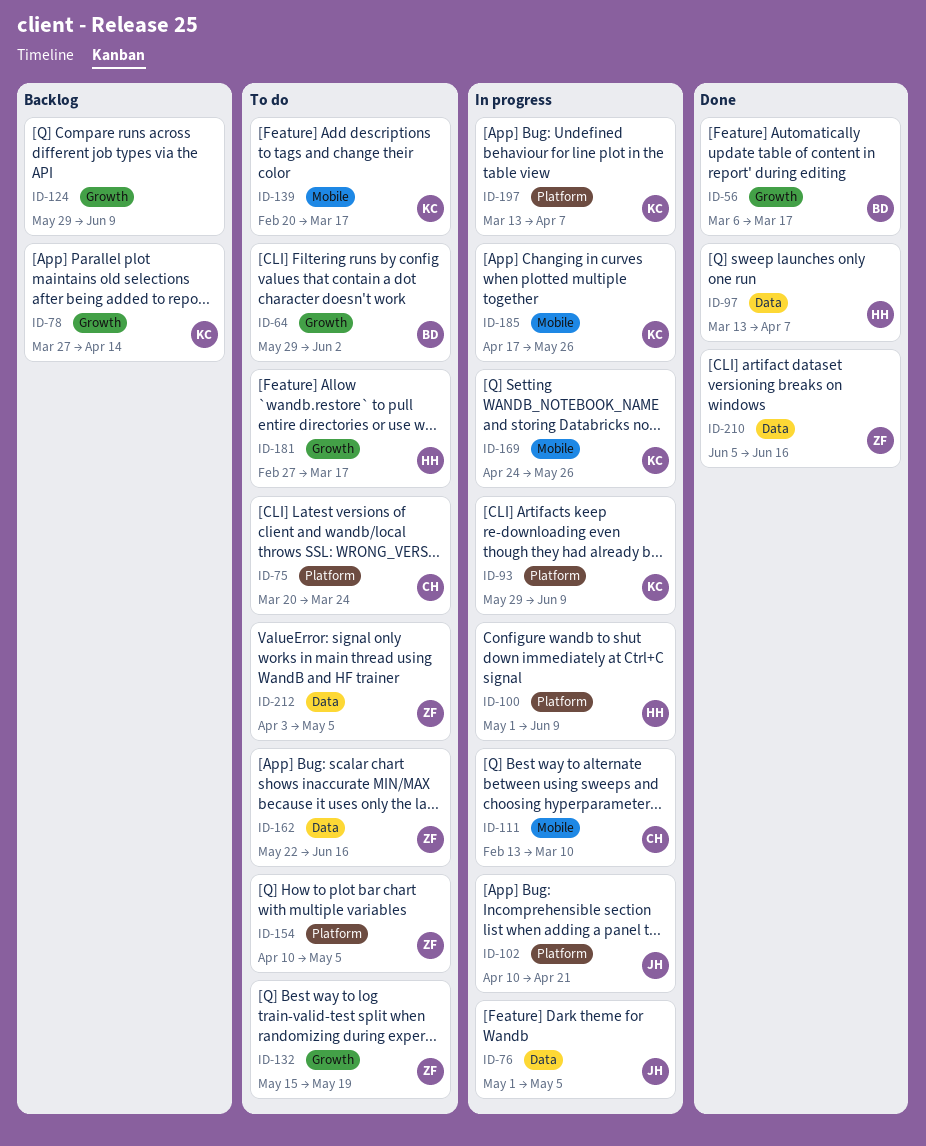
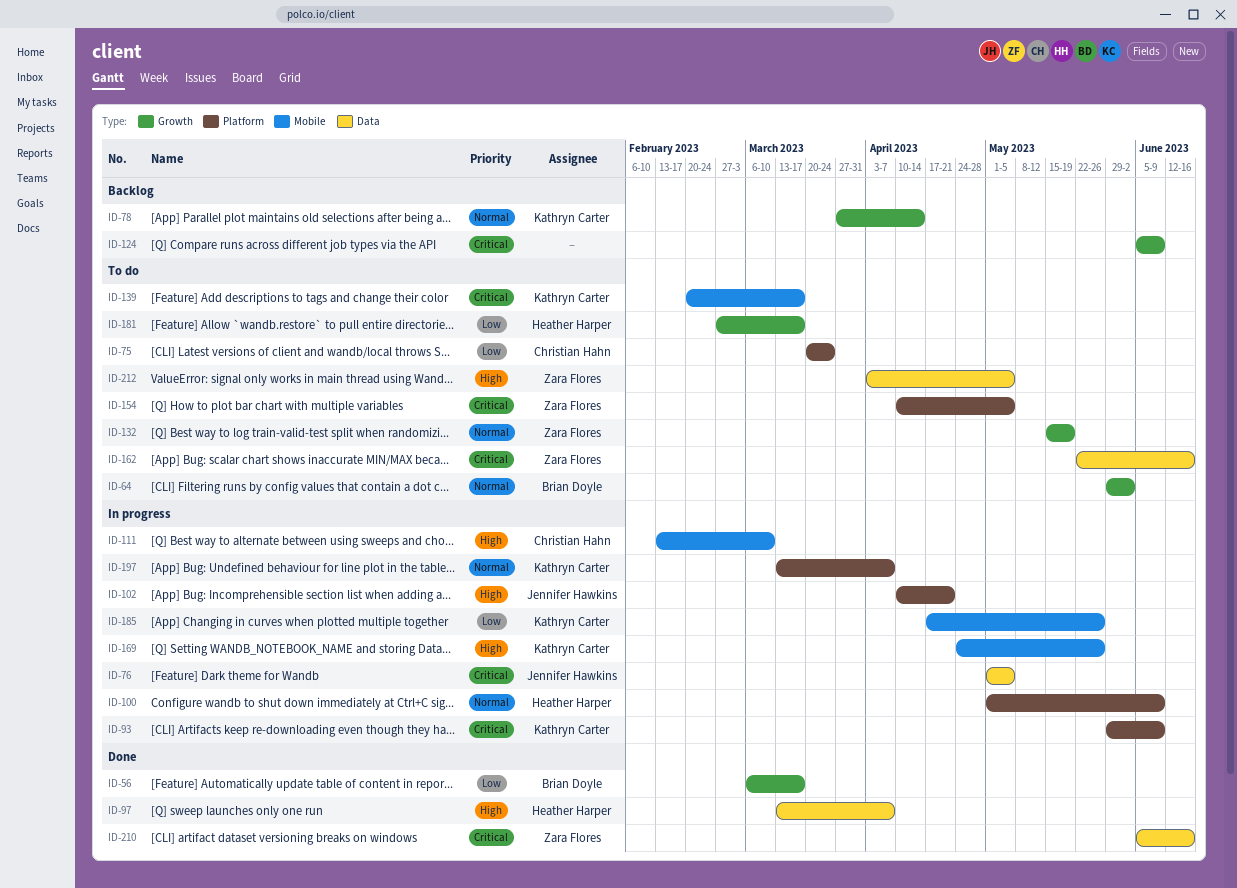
ID-124, start: May 29 -> Jun 5

